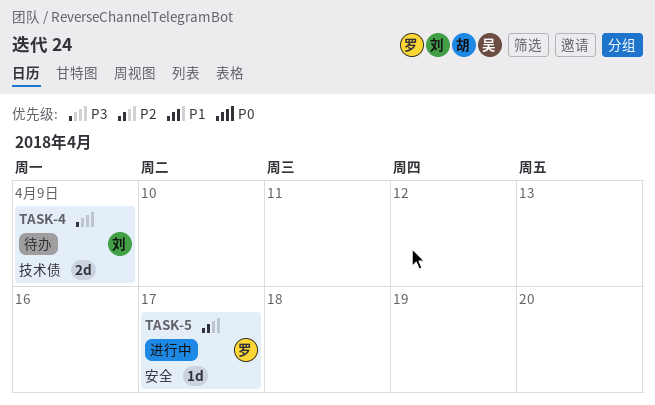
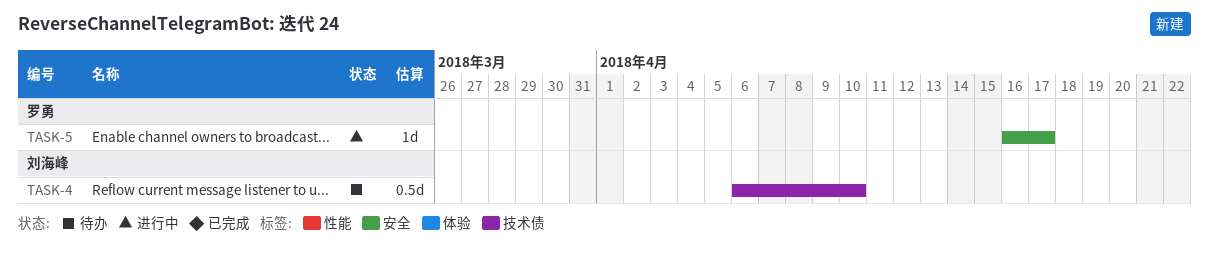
TASK-4, estimate: 2d -> 0.5d
TASK-4, due: Apr 9 -> Apr 10

